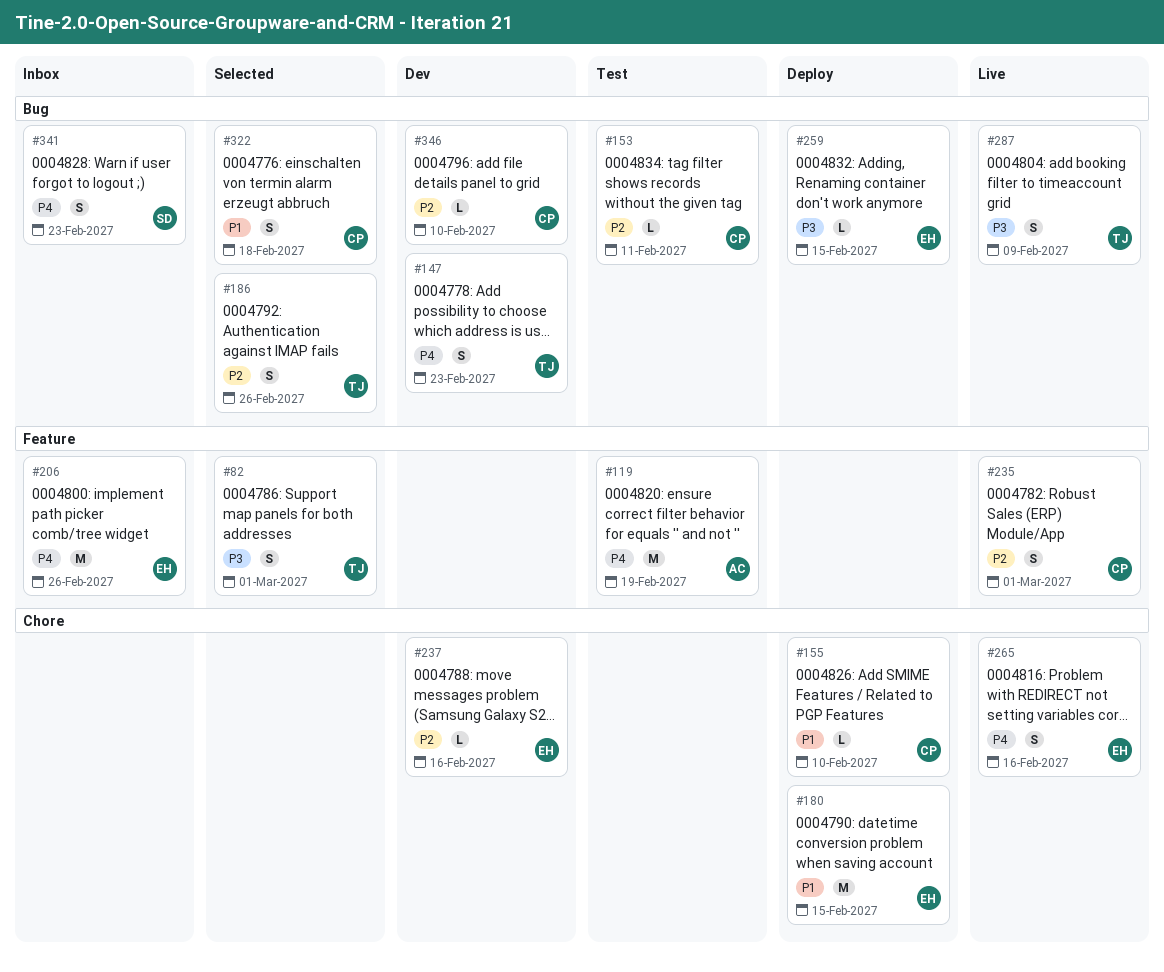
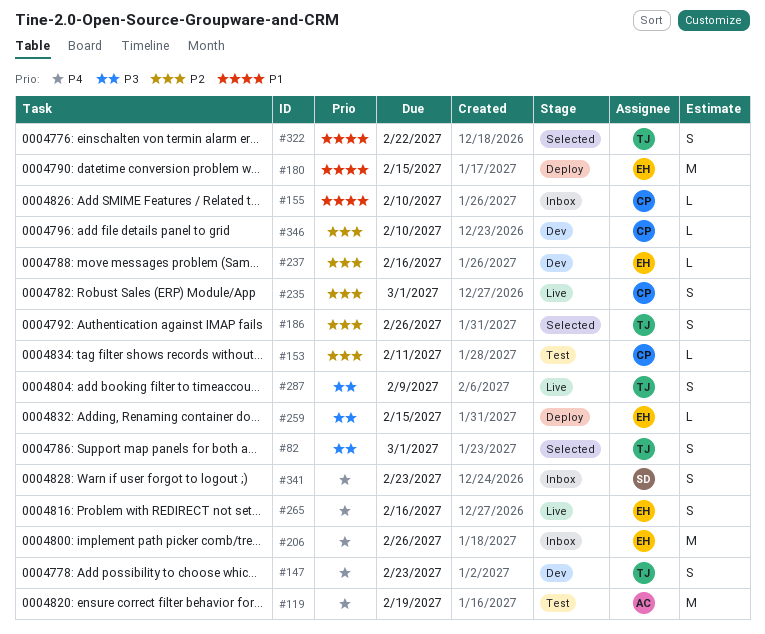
#155, status: Deploy -> Inbox
#322, owner: CP -> TJ
#322, due: Feb 18 -> Feb 22

